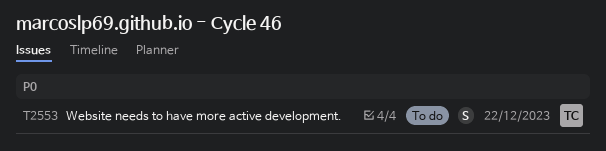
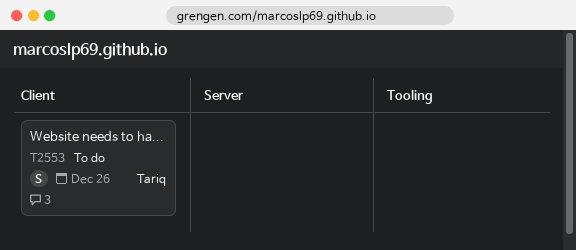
T2553, due: Dec 22 -> Dec 26

